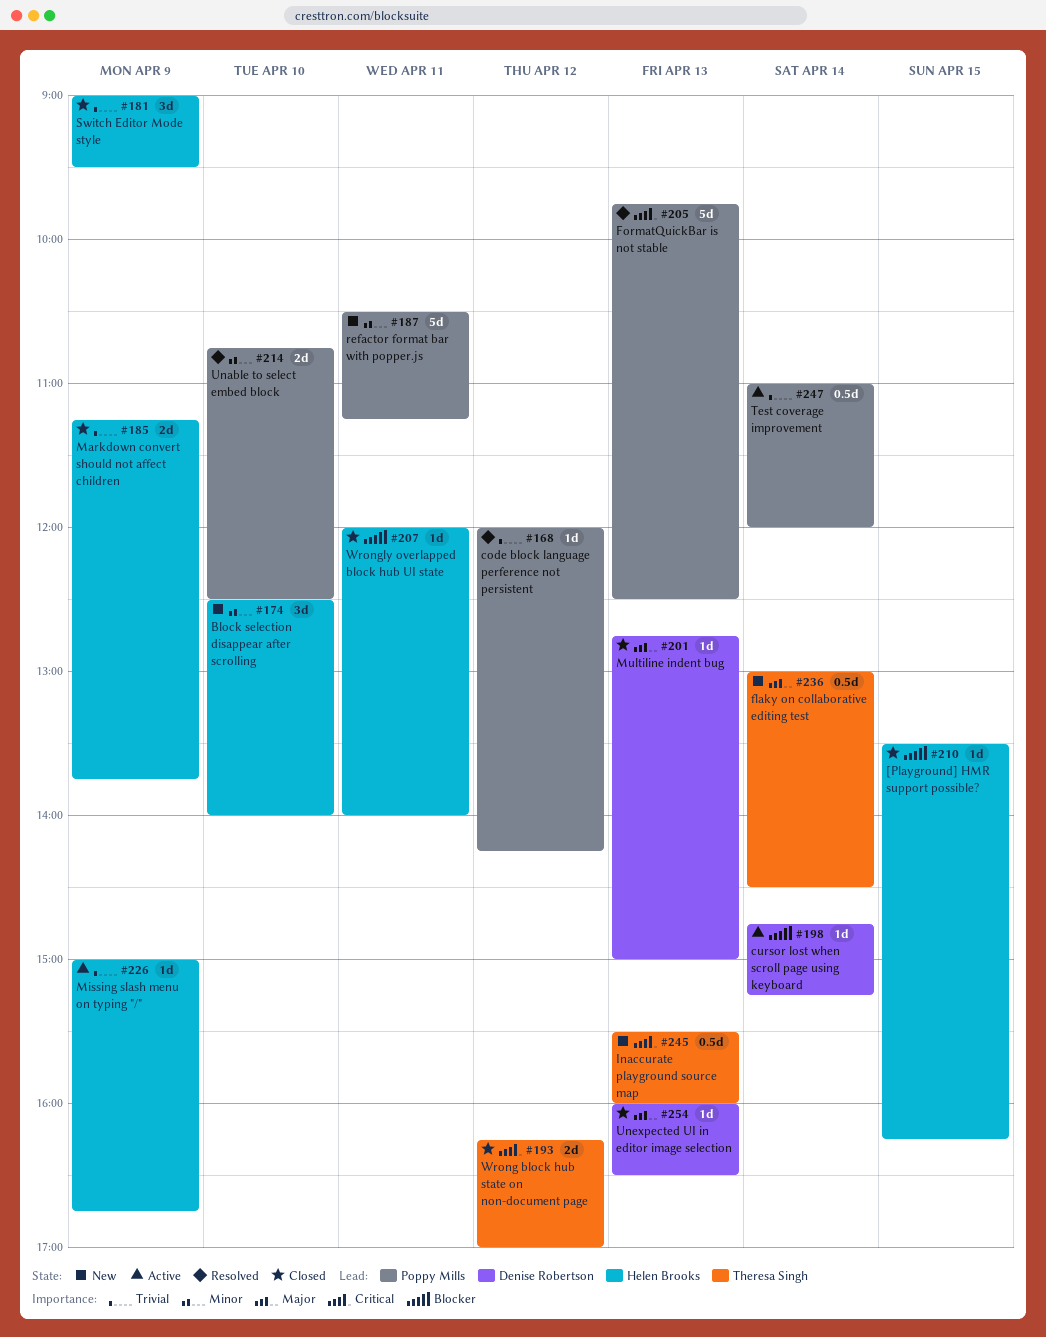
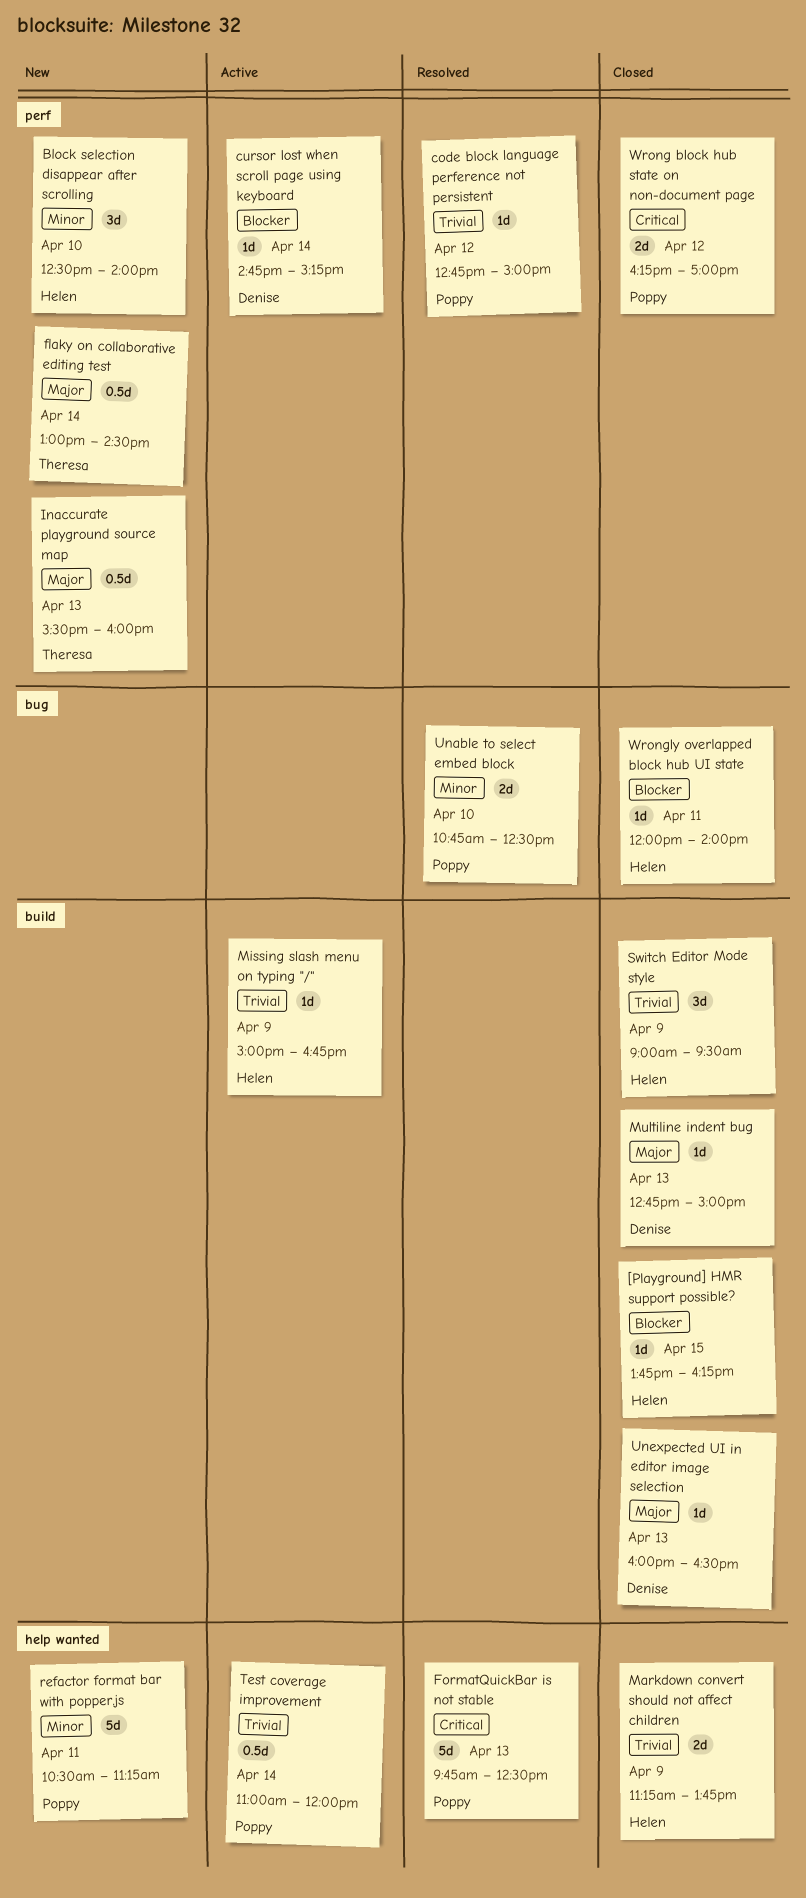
[Playground] HMR support possible?, begins: 13:30 -> 13:45
code block language perference not persistent, begins: 12:00 -> 12:45
code block language perference not persistent, ends: 14:15 -> 15:00
Inaccurate playground source map, priority: Critical -> Major
Wrong block hub state on non-document page, owner: Theresa Singh -> Poppy Mills

